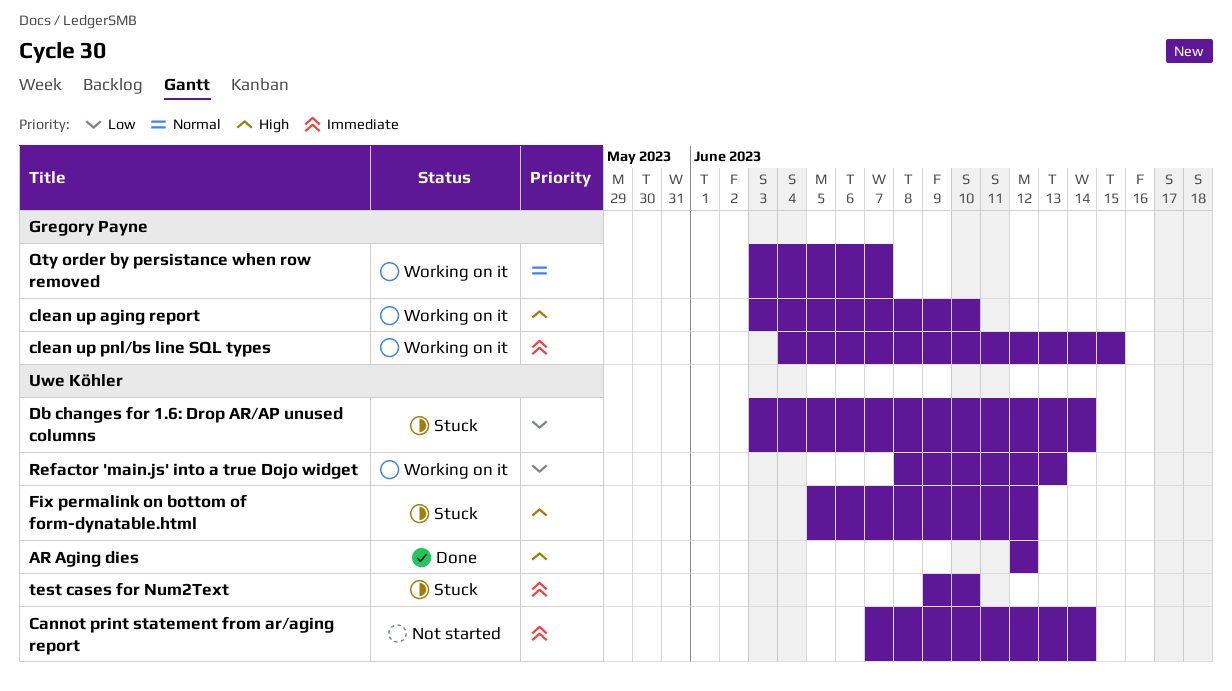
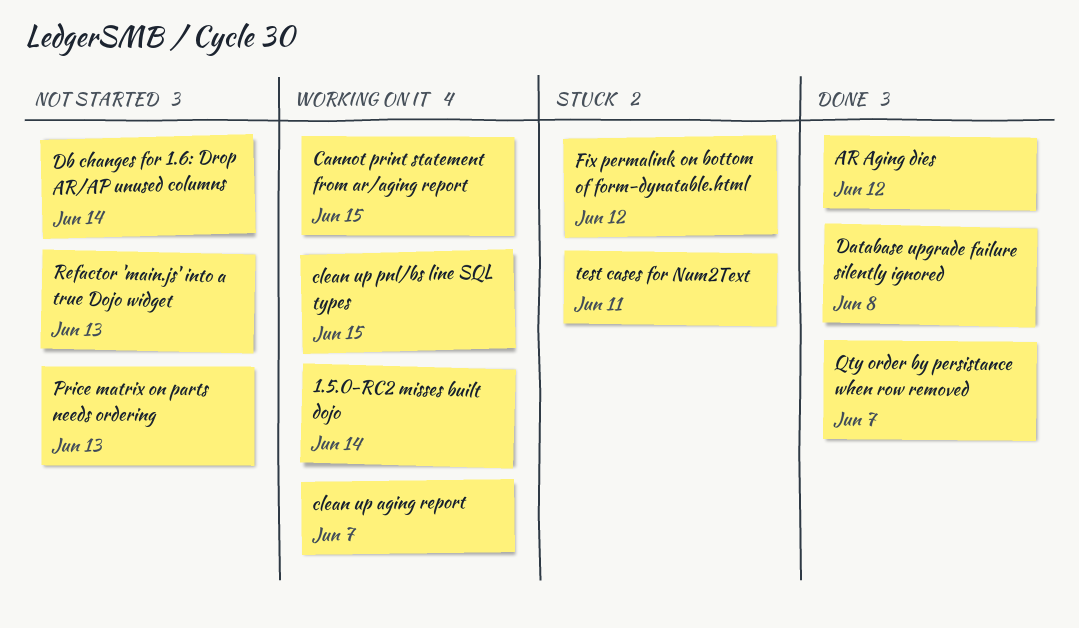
1.5.0-RC2 misses built dojo: none -> present
Cannot print statement from ar/aging report, status: Not started -> Working on it
Cannot print statement from ar/aging report, due: Jun 14 -> Jun 15
clean up aging report, due: Jun 10 -> Jun 7
Database upgrade failure silently ignored: none -> present
Db changes for 1.6: Drop AR/AP unused columns, status: Stuck -> Not started
Price matrix on parts needs ordering: none -> present
Qty order by persistance when row removed, status: Working on it -> Done
Refactor 'main.js' into a true Dojo widget, status: Working on it -> Not started
test cases for Num2Text, due: Jun 10 -> Jun 11

